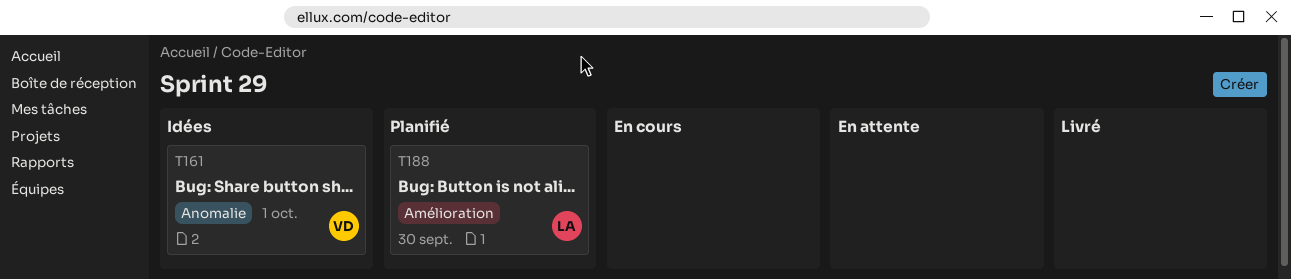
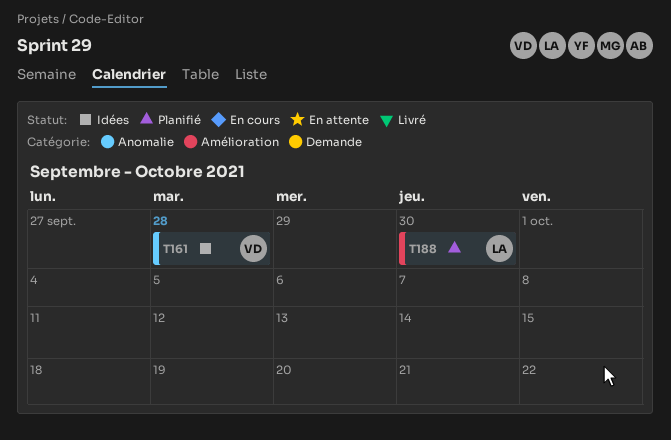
T161, due: Oct 1 -> Sep 28

